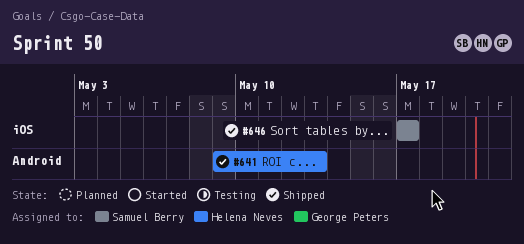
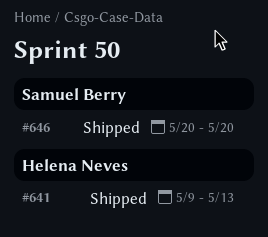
#646, start: May 17 -> May 20
#646, due: May 17 -> May 20

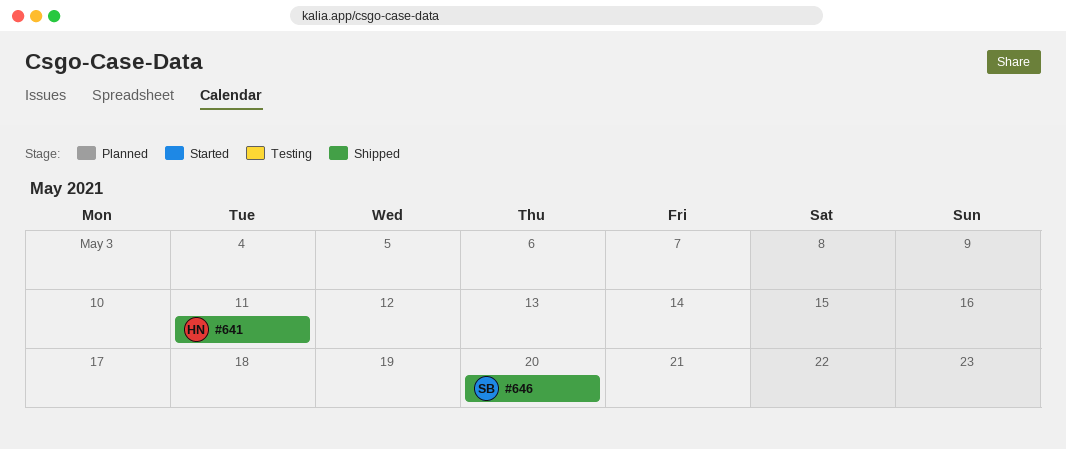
#641, start: May 9 -> May 11
#641, due: May 13 -> May 11

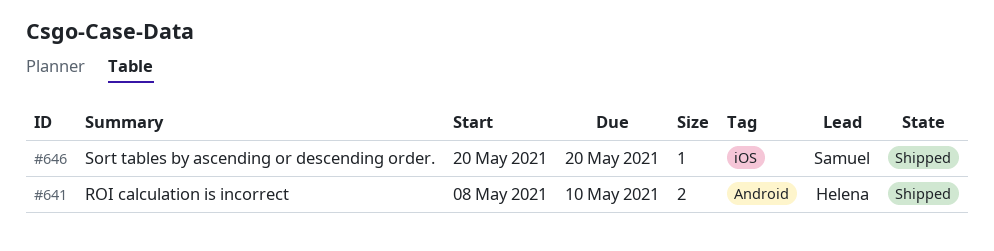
#641, start: May 11 -> May 8
#641, due: May 11 -> May 10

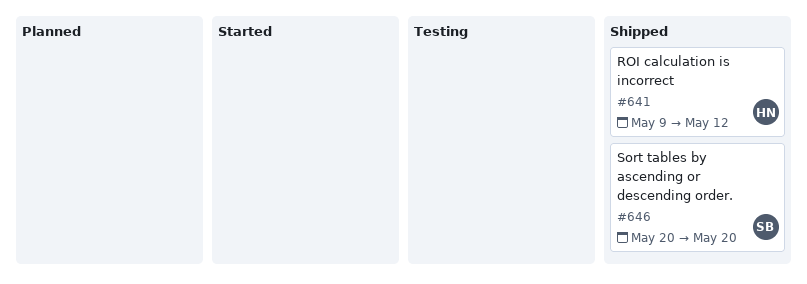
#641, start: May 8 -> May 9
#641, due: May 10 -> May 12

